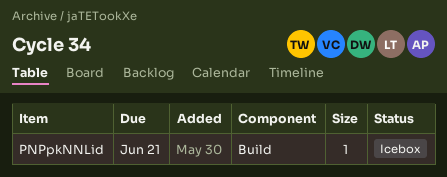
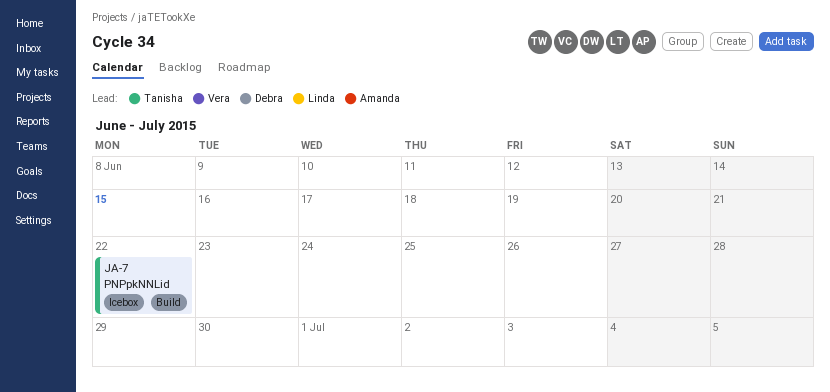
PNPpkNNLid, due: Jun 21 -> Jun 22

